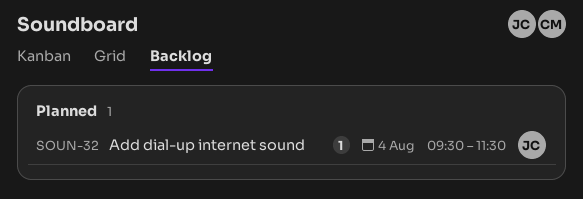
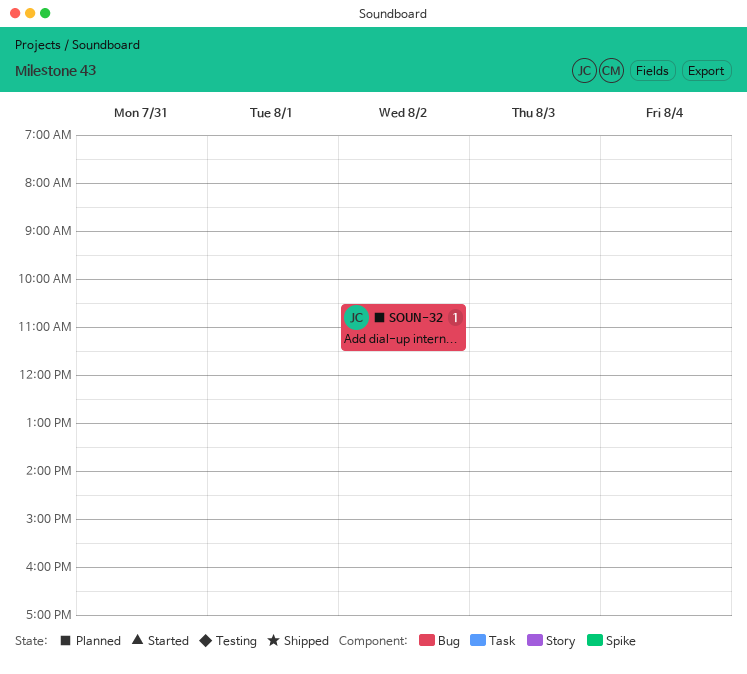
SOUN-32, day: Aug 4 -> Aug 2
SOUN-32, begins: 09:30 -> 10:30

